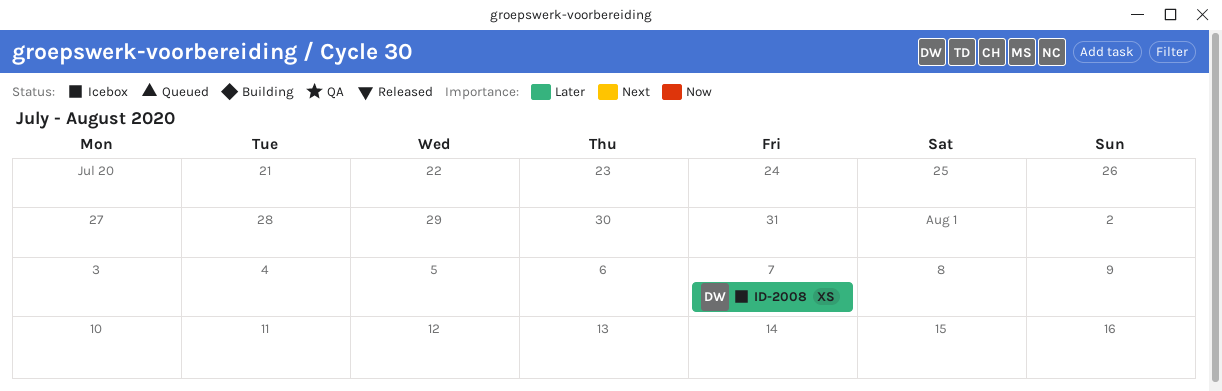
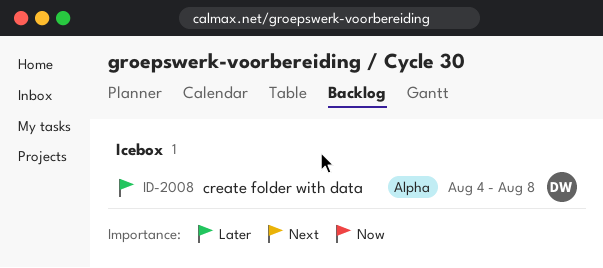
ID-2008, start: Aug 7 -> Aug 4
ID-2008, due: Aug 7 -> Aug 8

